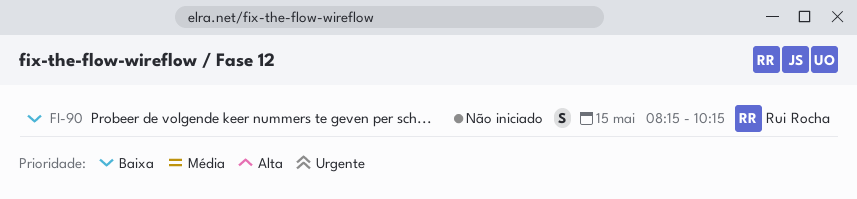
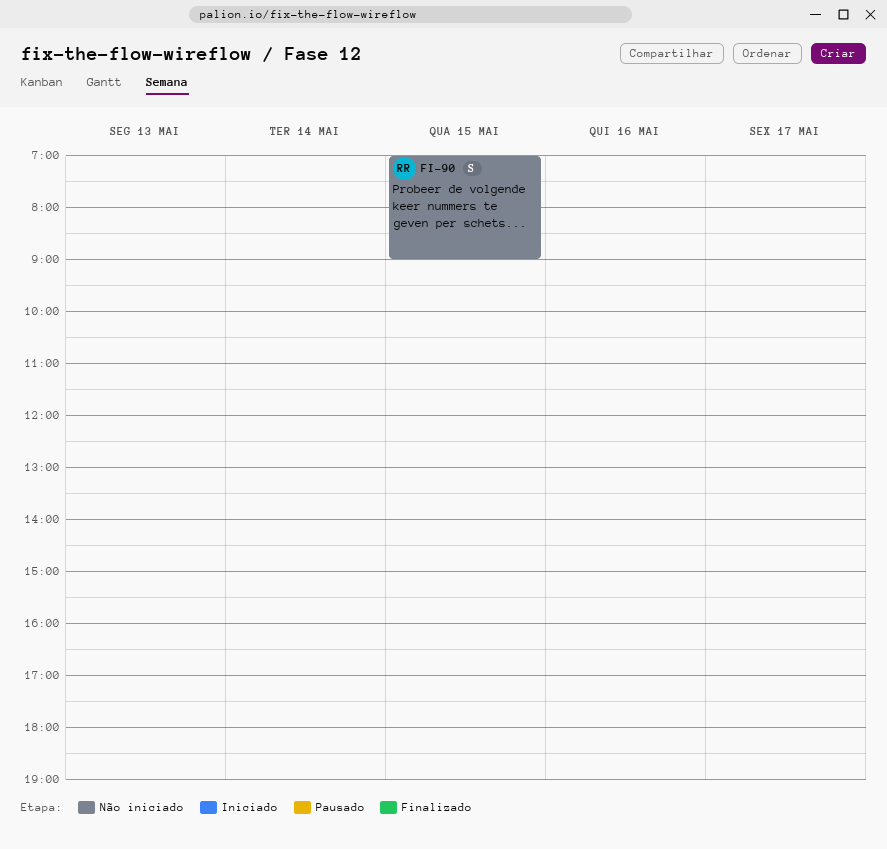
FI-90, begins: 08:15 -> 07:00
FI-90, ends: 10:15 -> 09:00

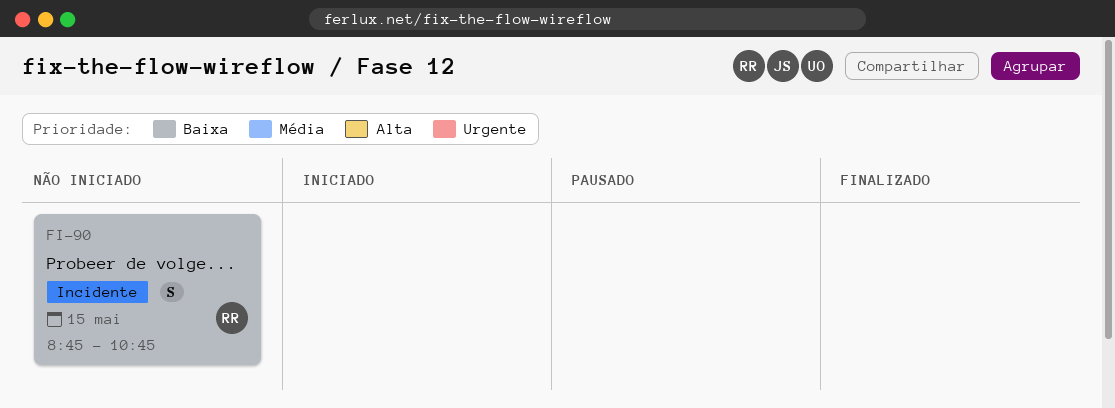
FI-90, begins: 07:00 -> 08:45
FI-90, ends: 09:00 -> 10:45

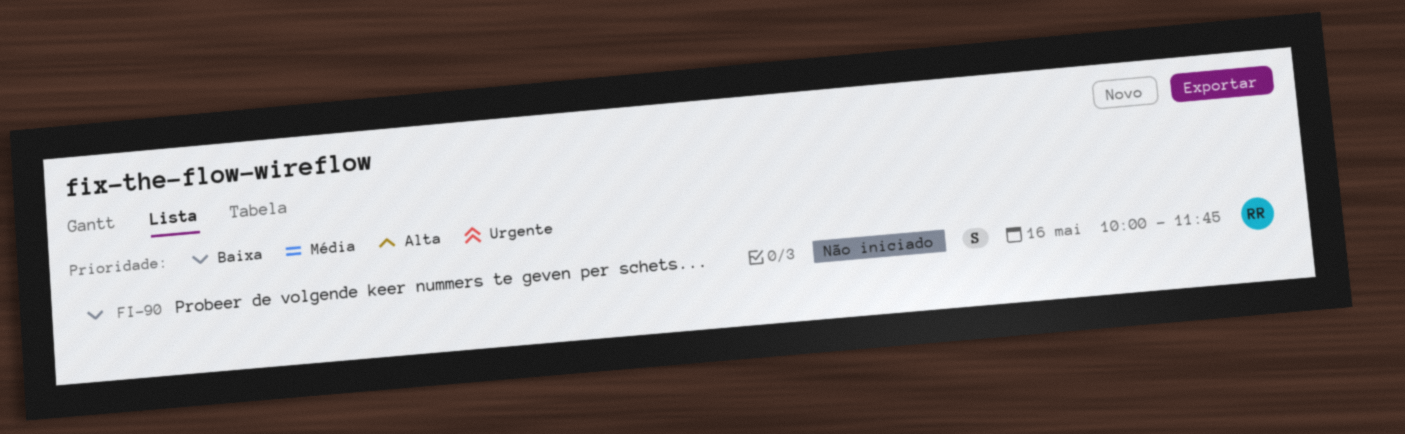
FI-90, day: May 15 -> May 16
FI-90, begins: 08:45 -> 10:00
FI-90, ends: 10:45 -> 11:45

